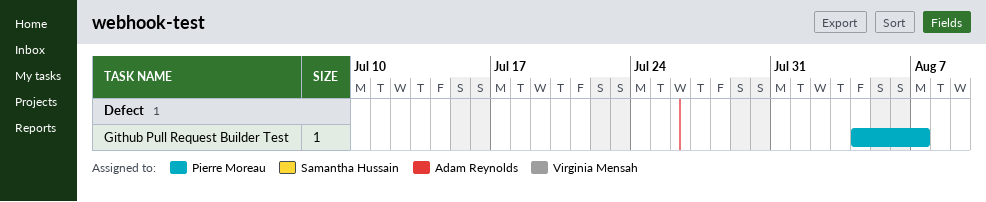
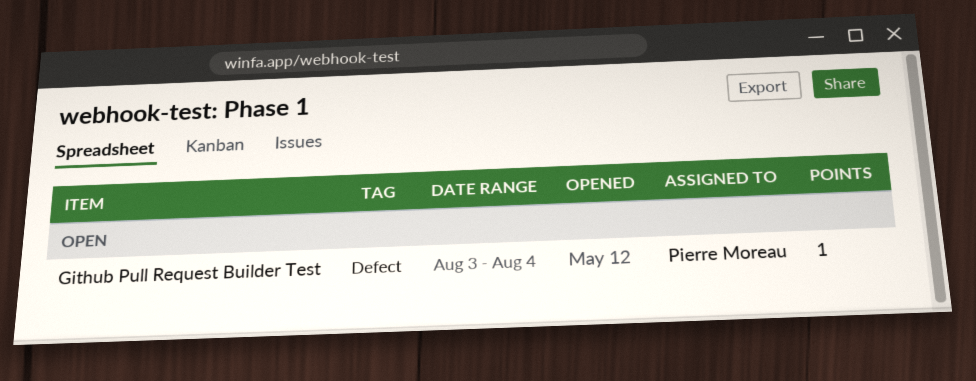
Github Pull Request Builder Test, start: Aug 4 -> Aug 3
Github Pull Request Builder Test, due: Aug 7 -> Aug 4

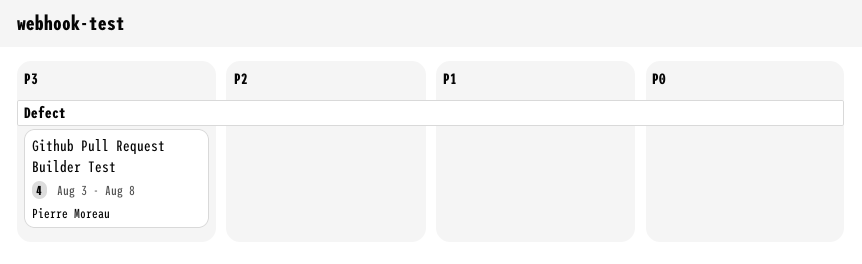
Github Pull Request Builder Test, estimate: 1 -> 4
Github Pull Request Builder Test, due: Aug 4 -> Aug 8

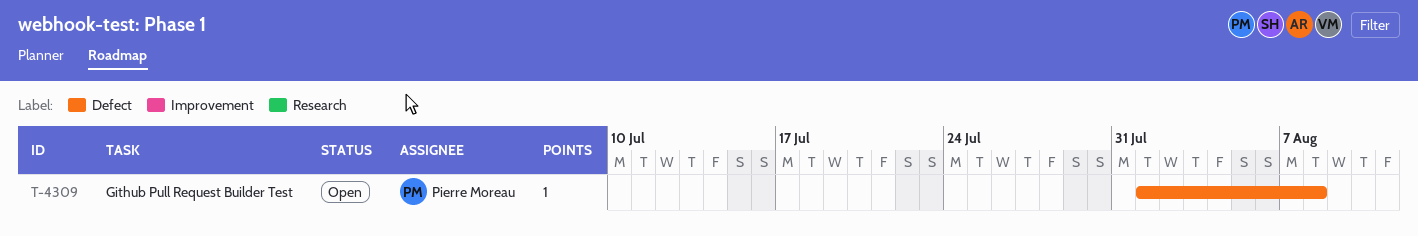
Github Pull Request Builder Test, estimate: 4 -> 1
Github Pull Request Builder Test, start: Aug 3 -> Aug 1

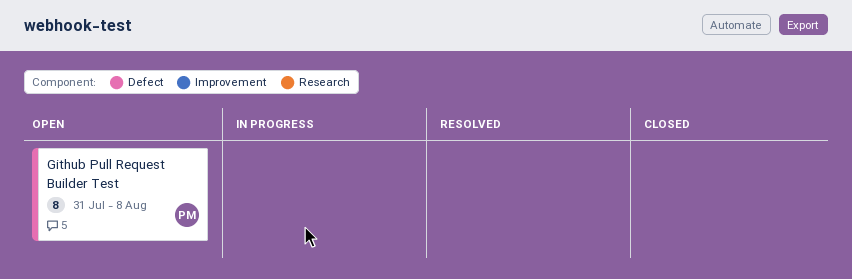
Github Pull Request Builder Test, estimate: 1 -> 8
Github Pull Request Builder Test, start: Aug 1 -> Jul 31

